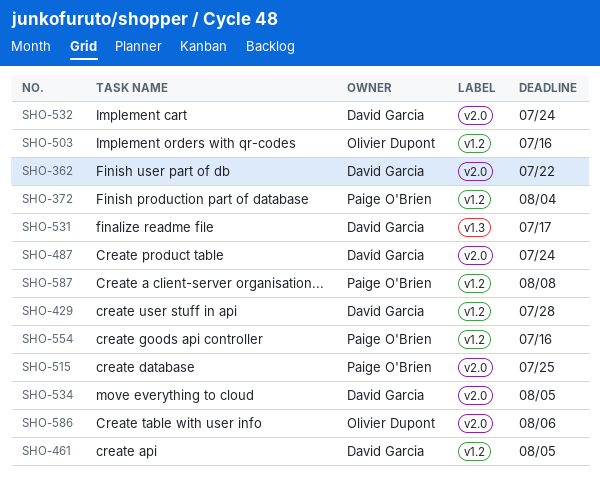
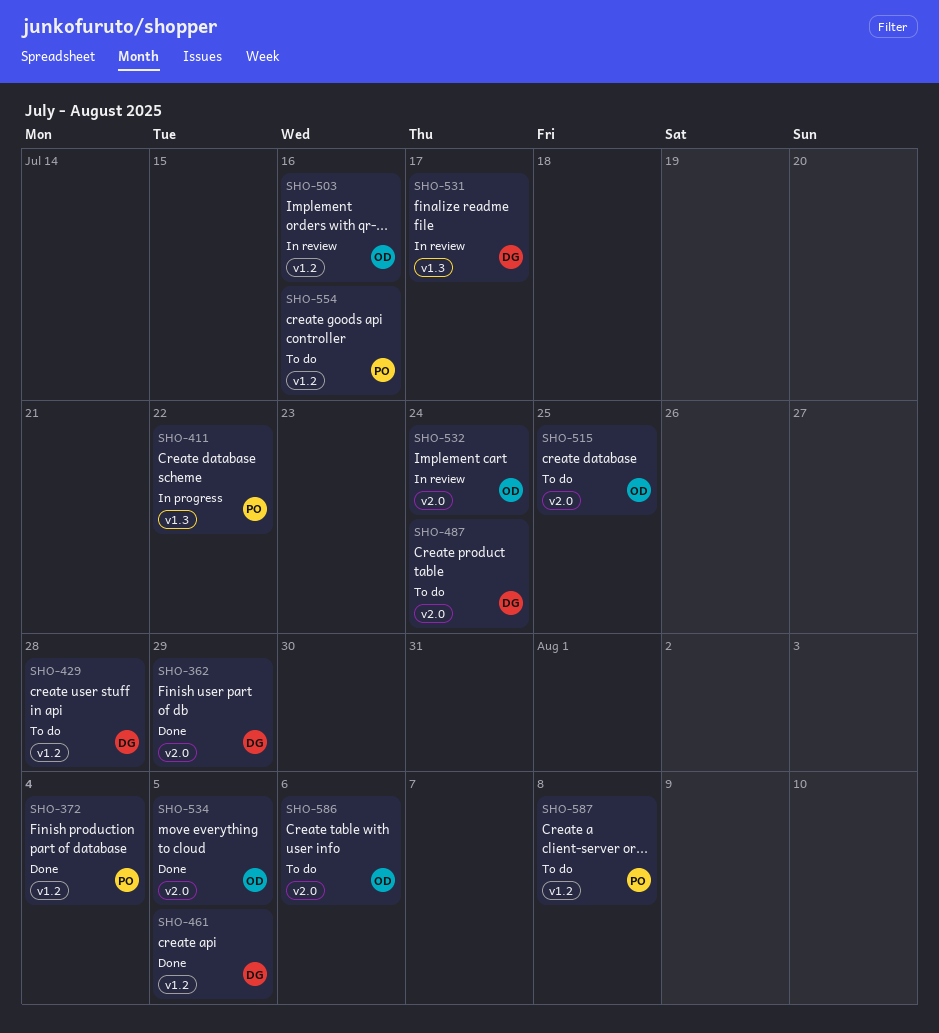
SHO-362, due: Jul 22 -> Jul 29
SHO-411: none -> present
SHO-515, owner: Paige O'Brien -> Olivier Dupont
SHO-532, owner: David Garcia -> Olivier Dupont
SHO-534, owner: David Garcia -> Olivier Dupont

